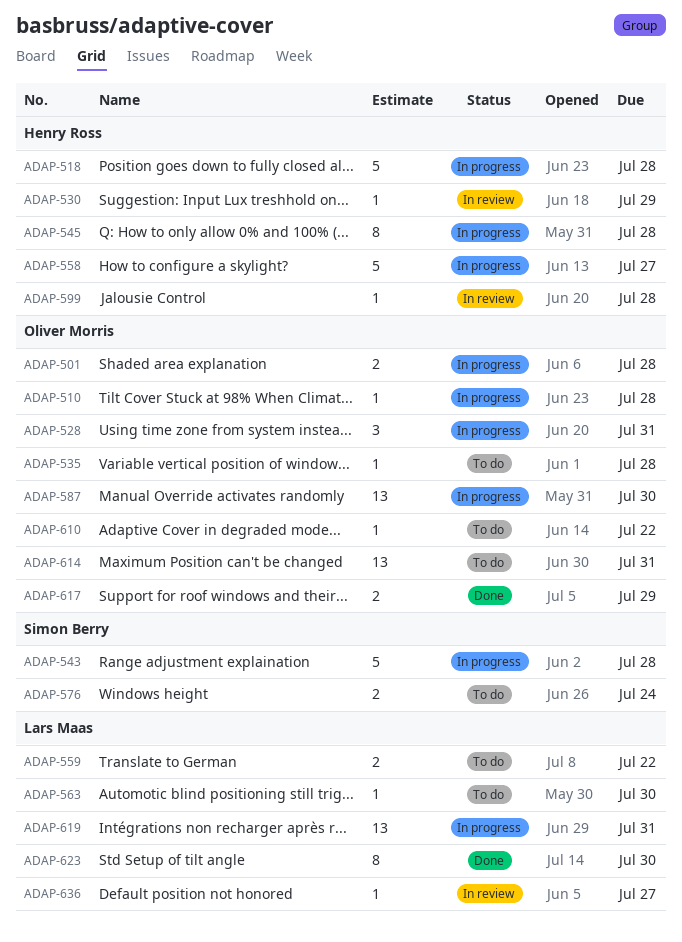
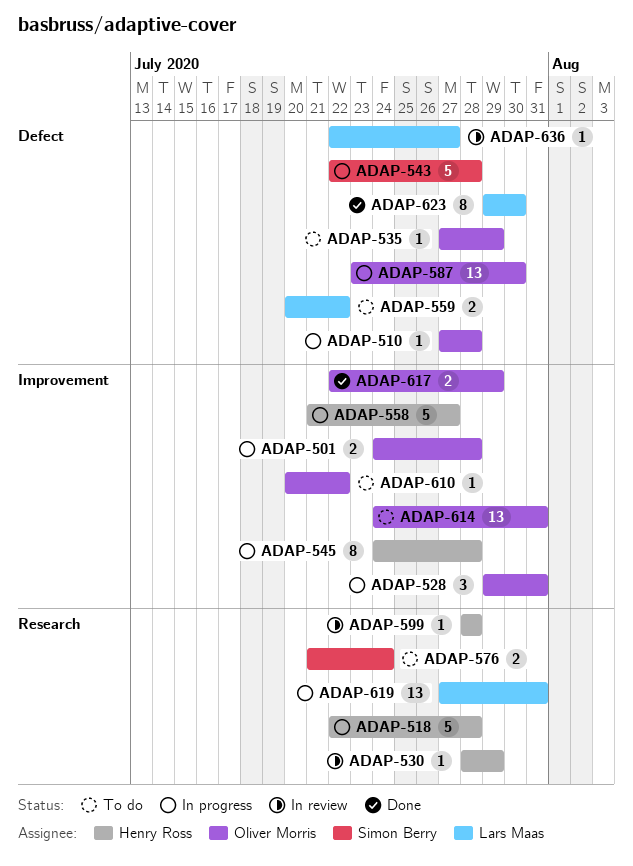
ADAP-535, due: Jul 28 -> Jul 29
ADAP-563: present -> none

